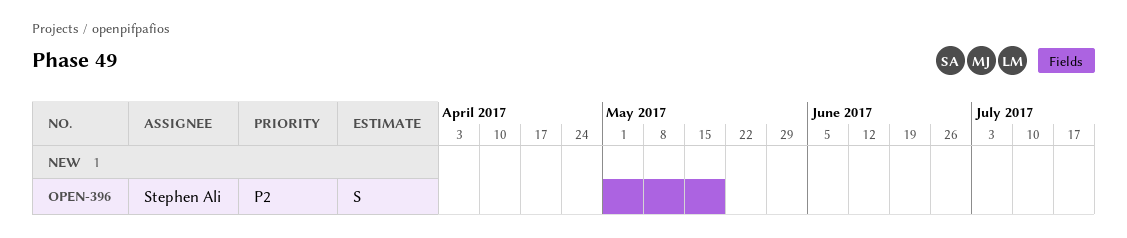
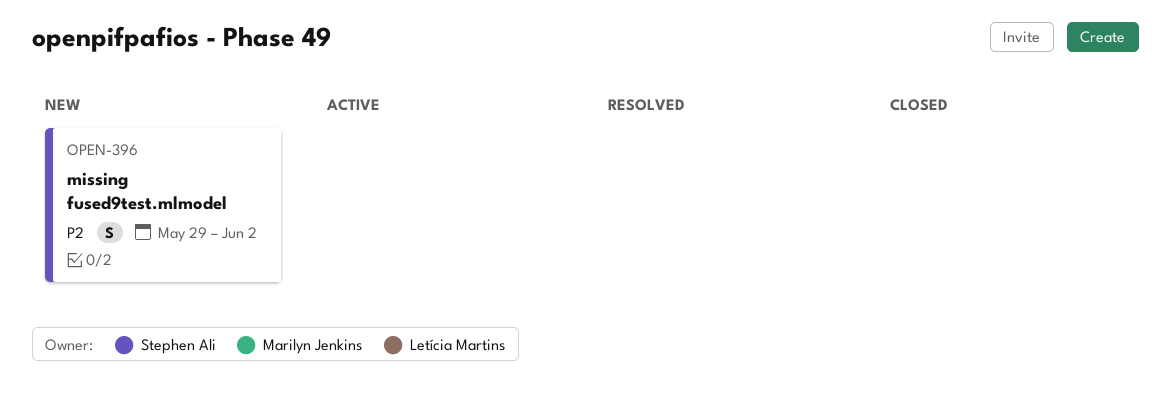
OPEN-396, start: May 1 -> May 29
OPEN-396, due: May 19 -> Jun 2

